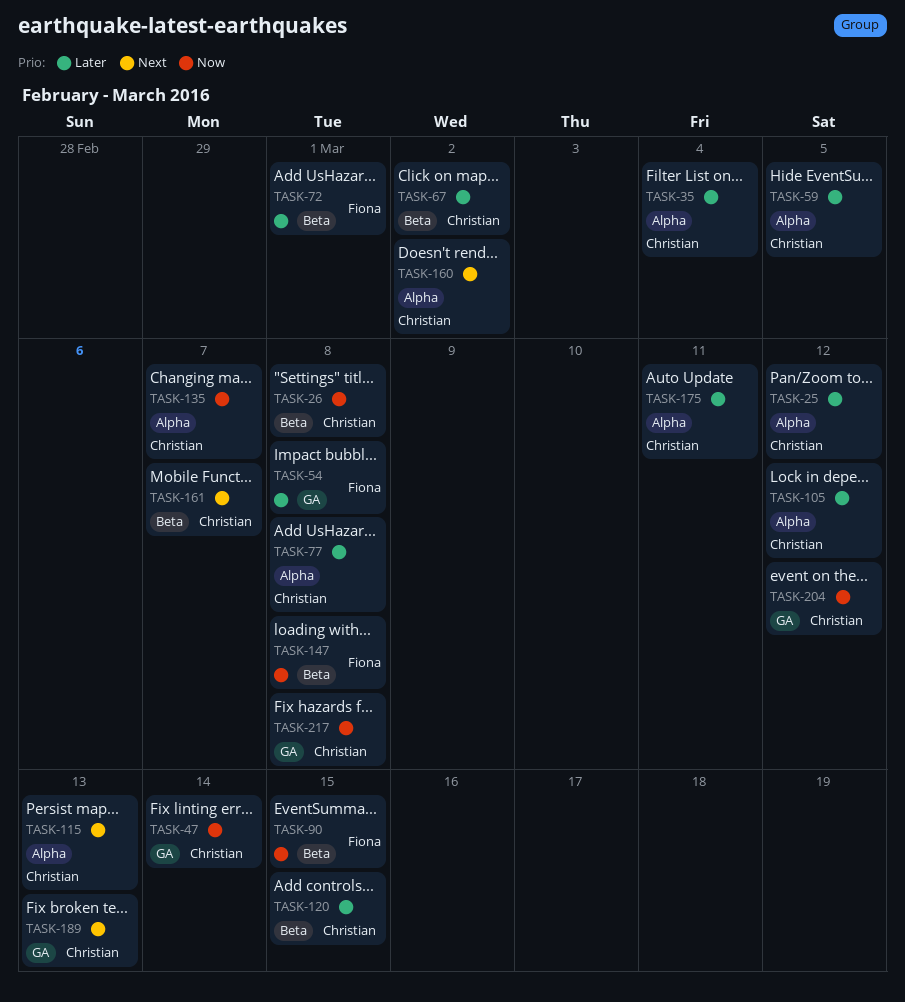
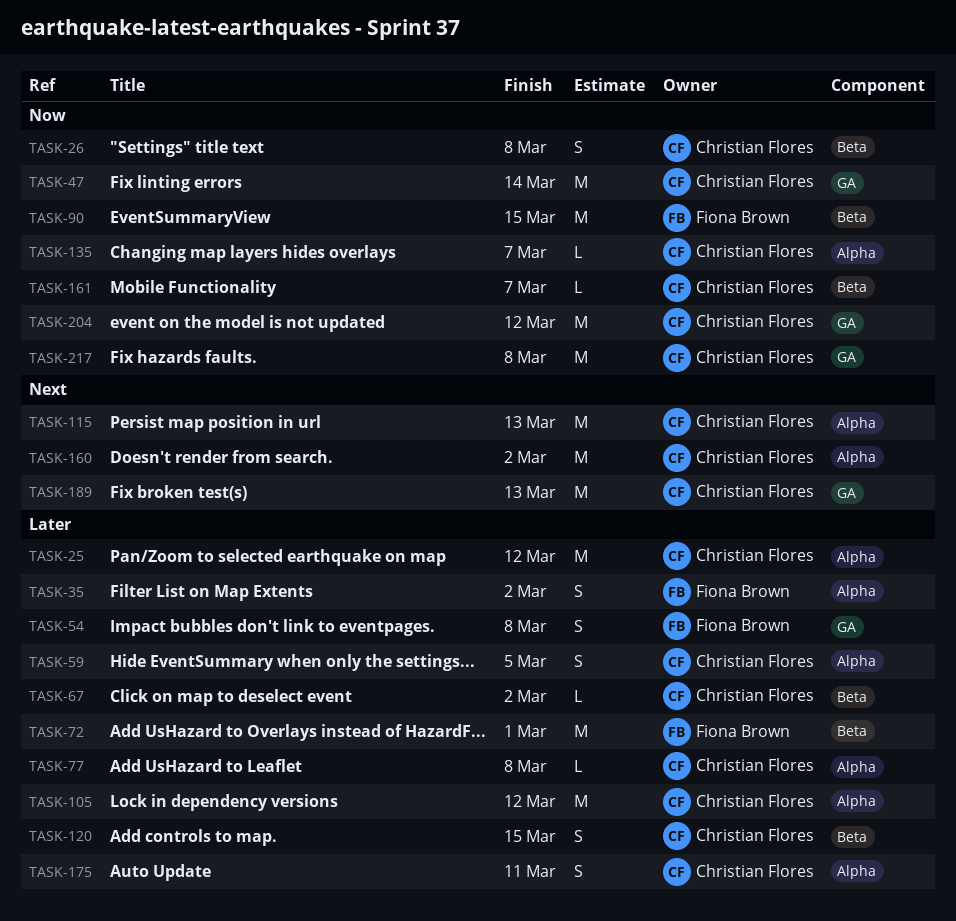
TASK-35, owner: Christian Flores -> Fiona Brown
TASK-35, due: Mar 4 -> Mar 2
TASK-147: present -> none
TASK-161, priority: Next -> Now

